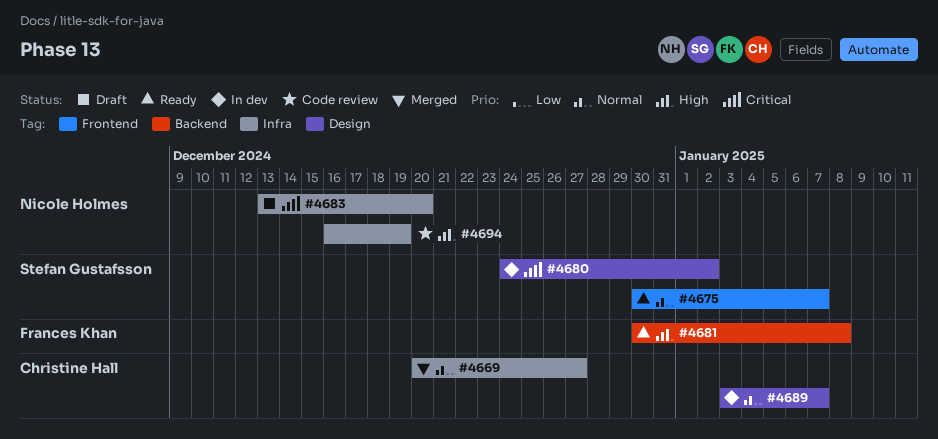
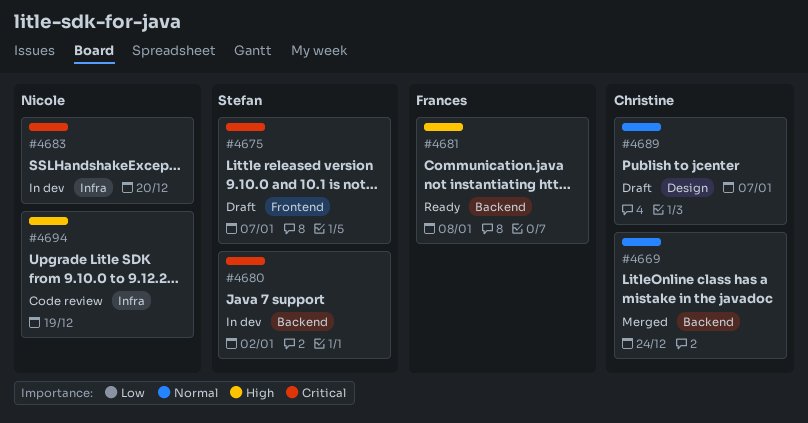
#4669, label: Infra -> Backend
#4669, due: Dec 27 -> Dec 24
#4675, status: Ready -> Draft
#4675, priority: Normal -> Critical
#4680, label: Design -> Backend
#4683, status: Draft -> In dev
#4689, status: In dev -> Draft

